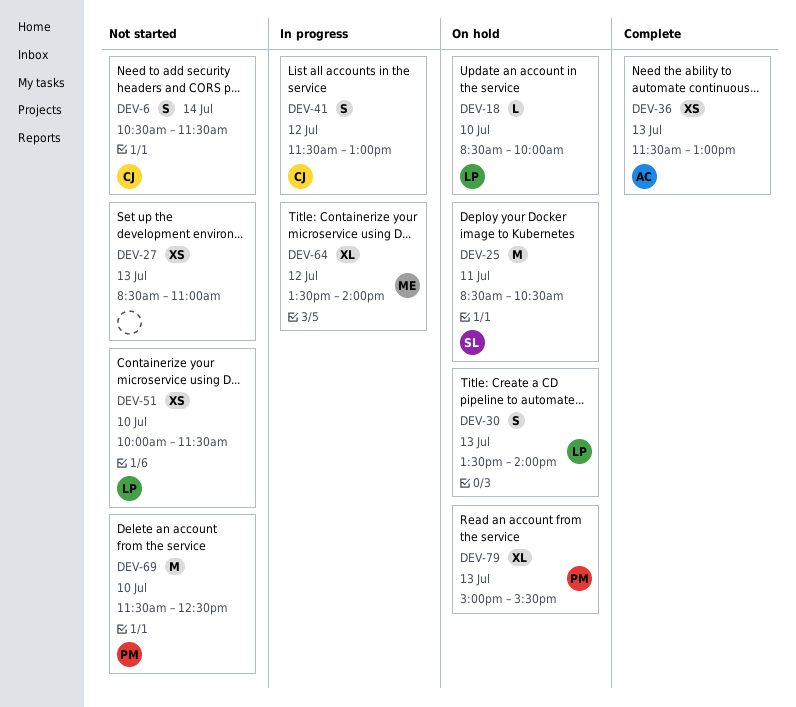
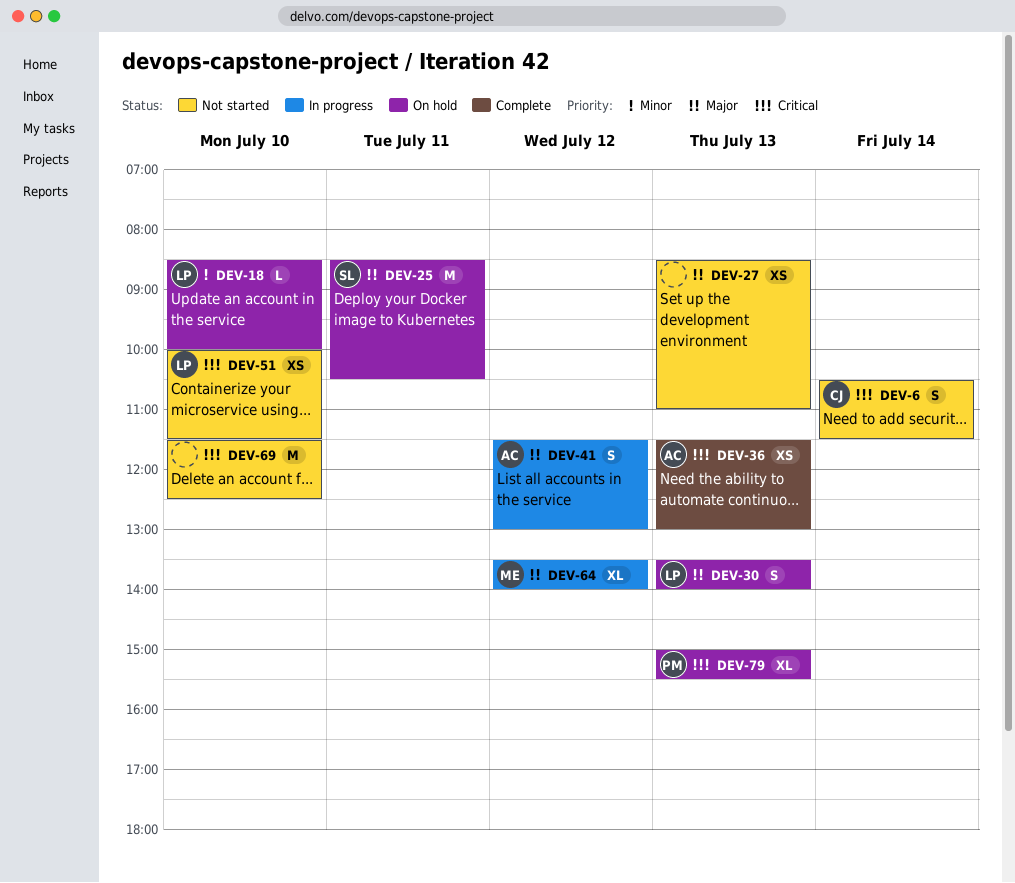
DEV-41, owner: CJ -> AC
DEV-69, owner: PM -> none

